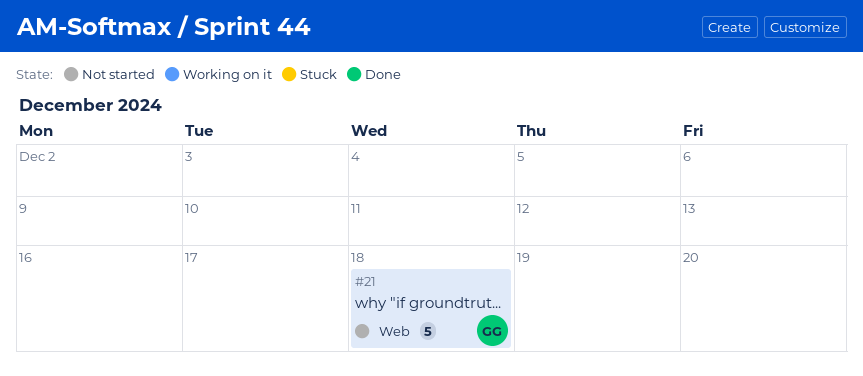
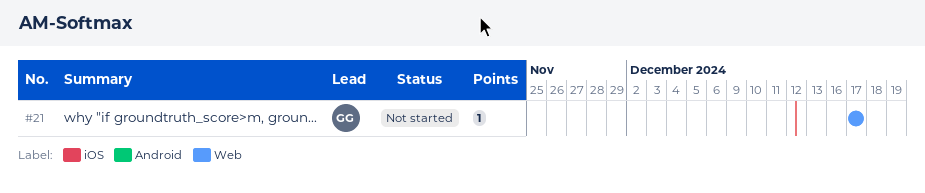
#21, estimate: 5 -> 1
#21, due: Dec 18 -> Dec 17

